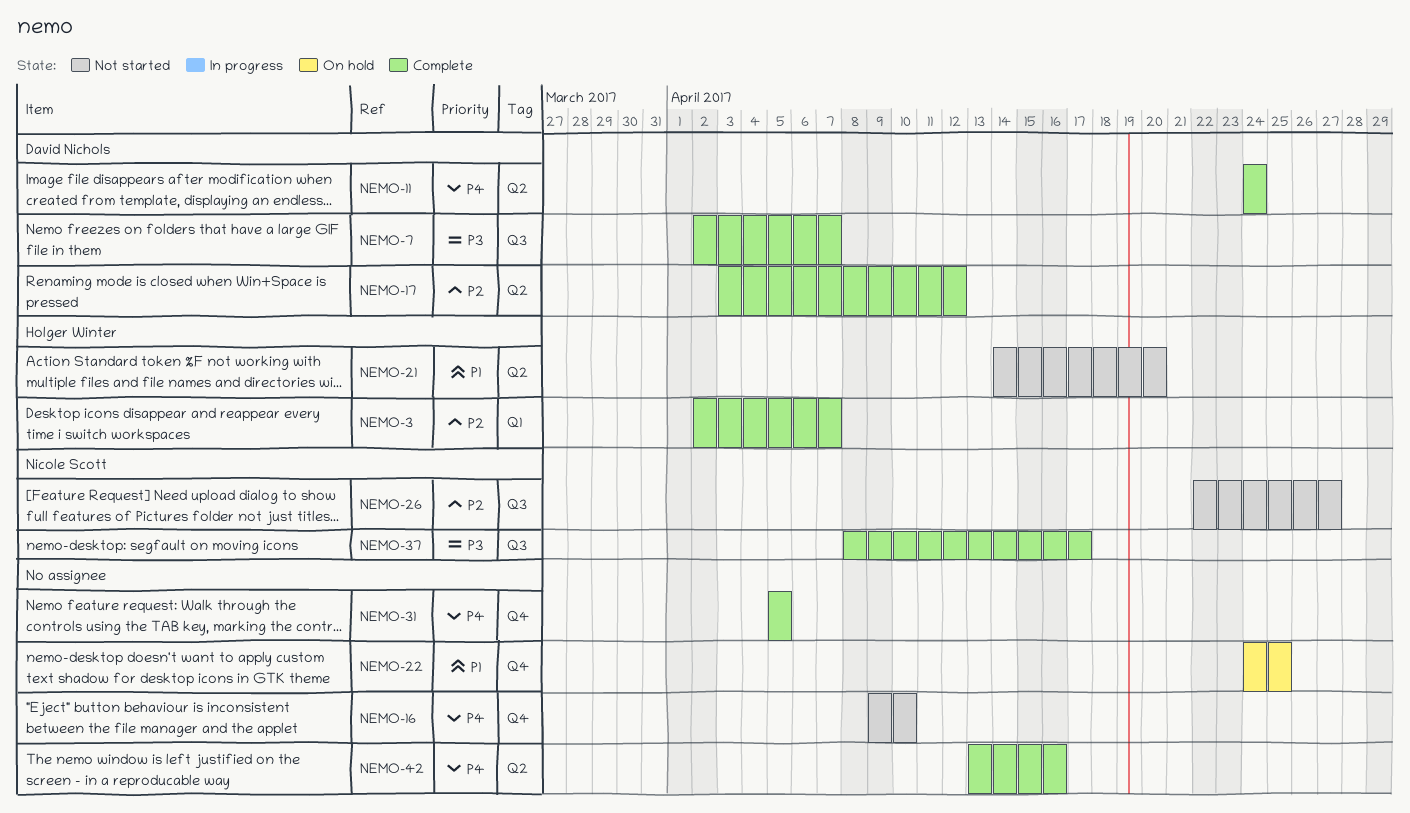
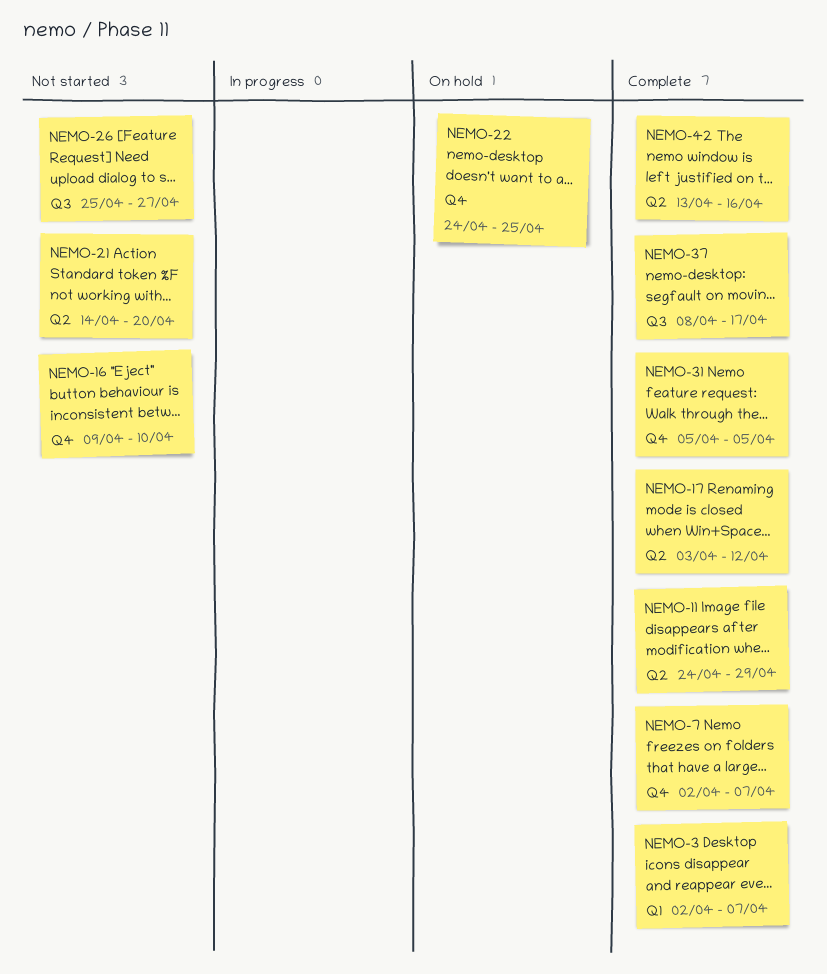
NEMO-7, label: Q3 -> Q4
NEMO-11, due: Apr 24 -> Apr 29
NEMO-26, start: Apr 22 -> Apr 25

